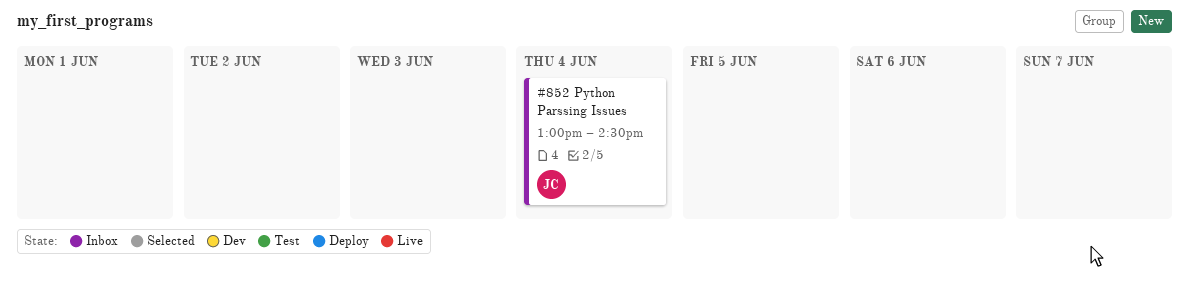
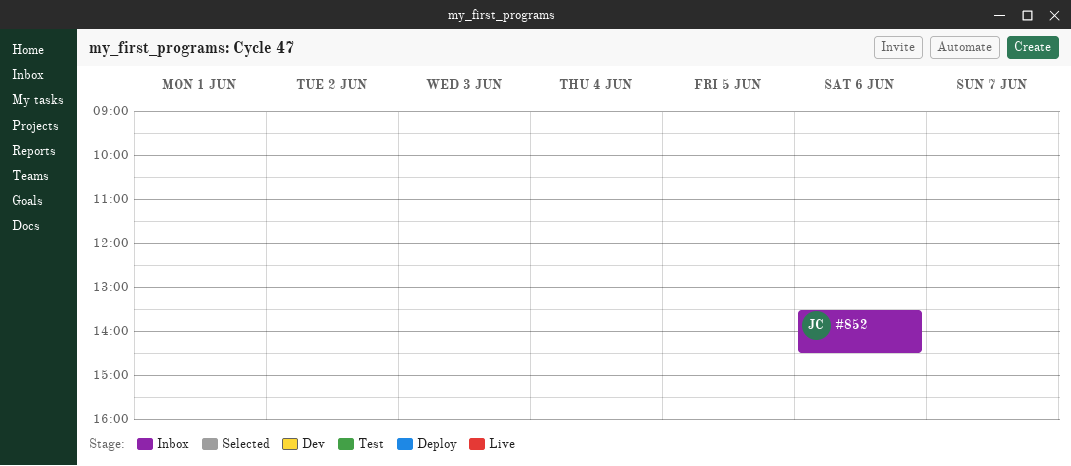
#852, day: Jun 4 -> Jun 6
#852, begins: 13:00 -> 13:30

